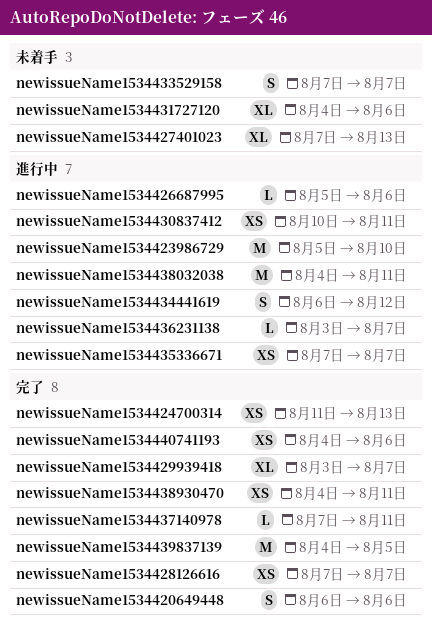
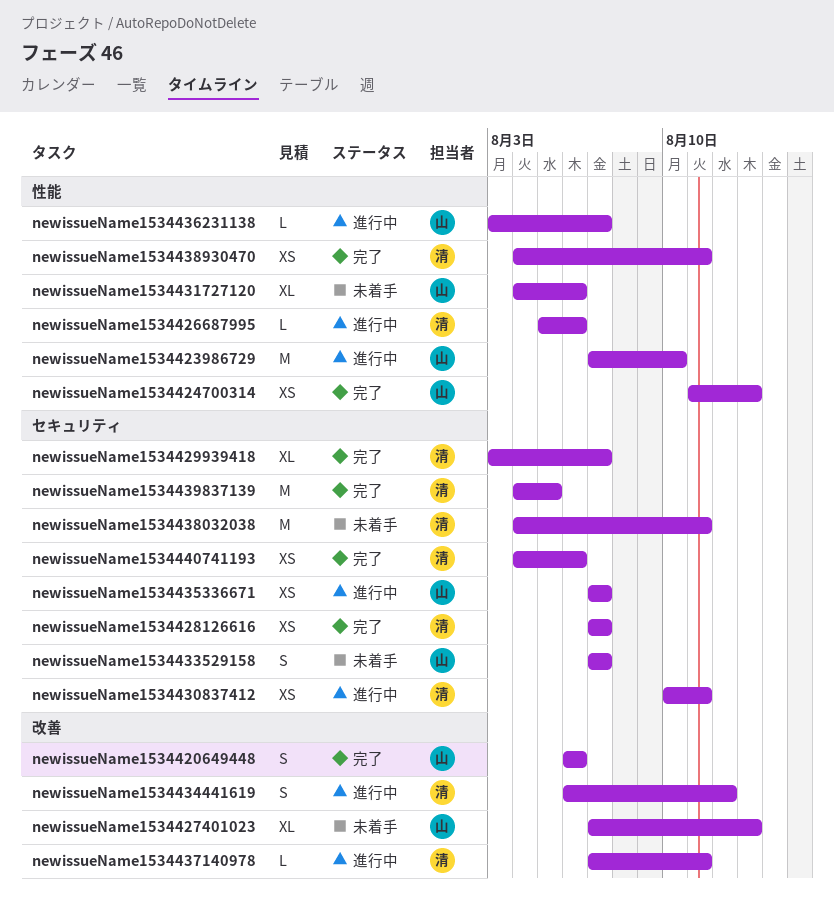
newissueName1534423986729, start: Aug 5 -> Aug 7
newissueName1534437140978, status: 完了 -> 進行中
newissueName1534438032038, status: 進行中 -> 未着手

